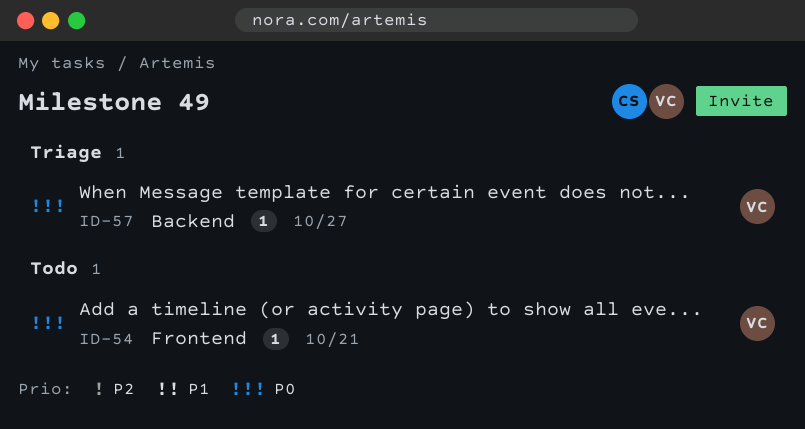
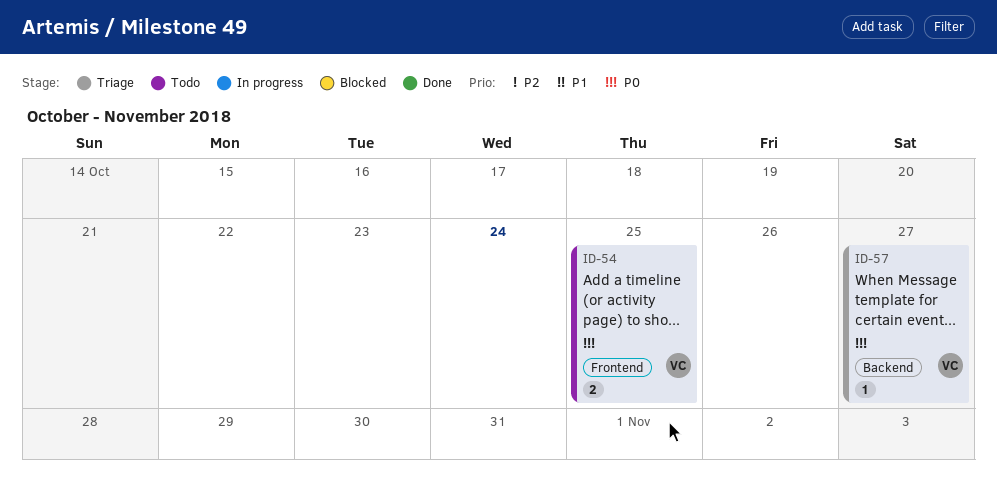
ID-54, estimate: 1 -> 2
ID-54, due: Oct 21 -> Oct 25

